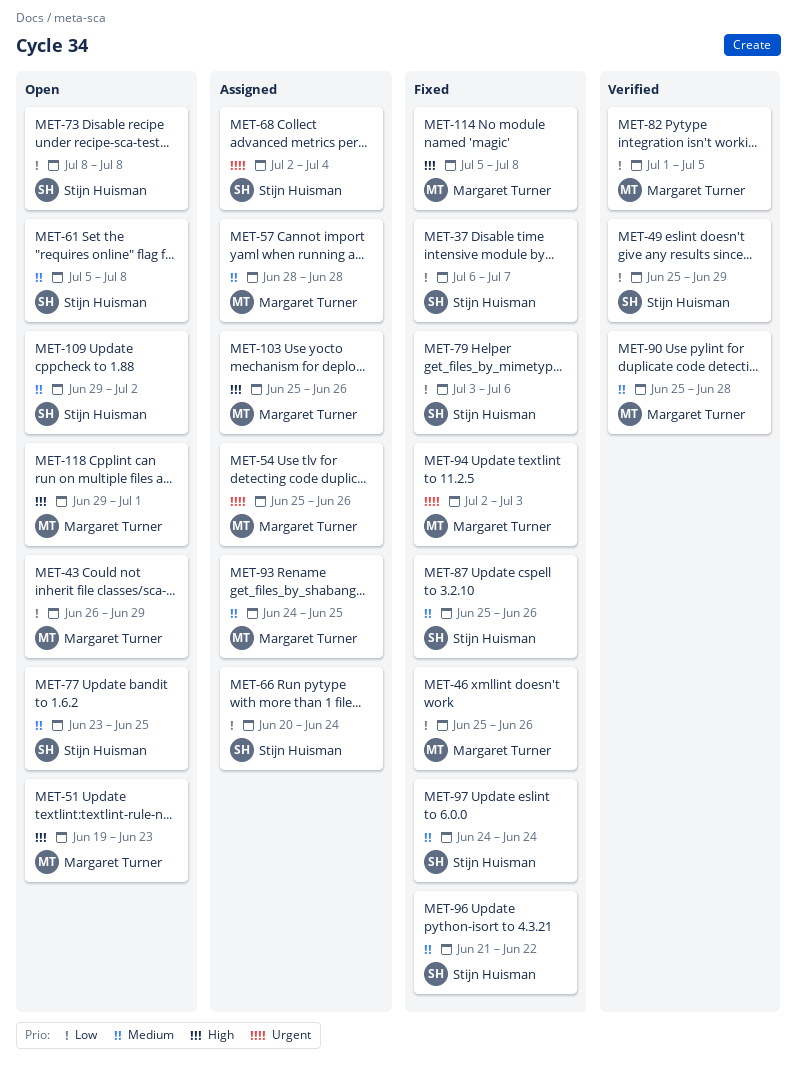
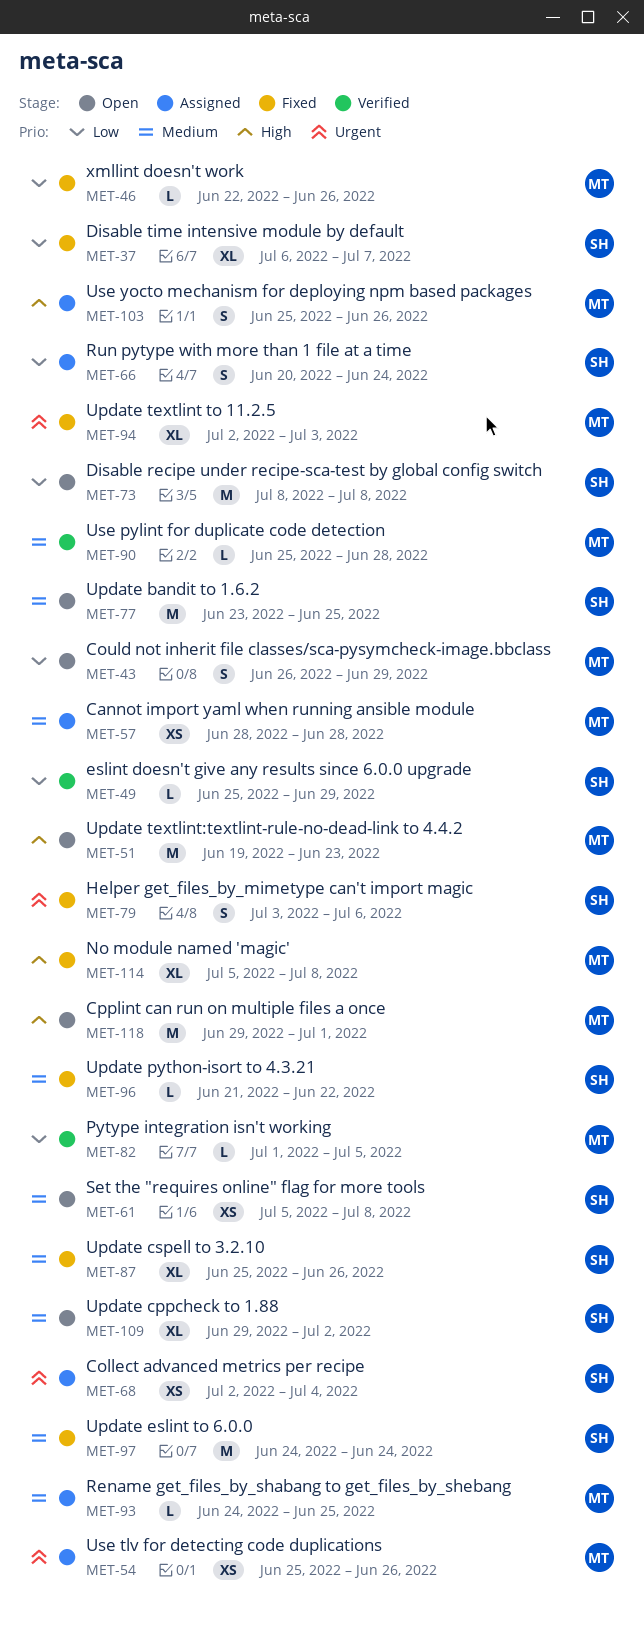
MET-46, start: Jun 25 -> Jun 22
MET-79, priority: Low -> Urgent

